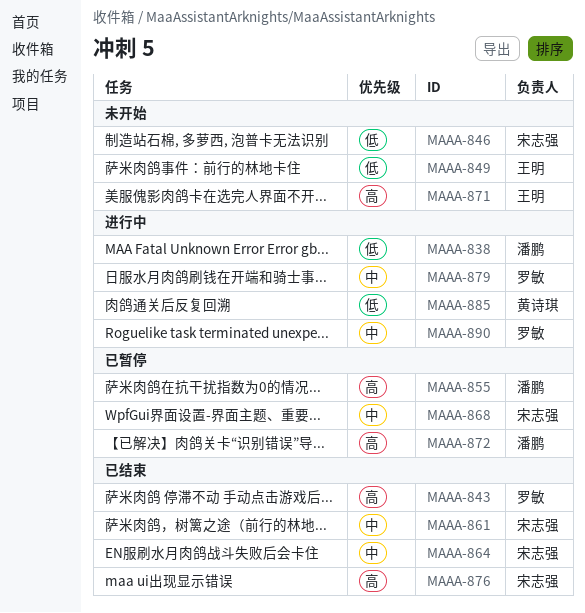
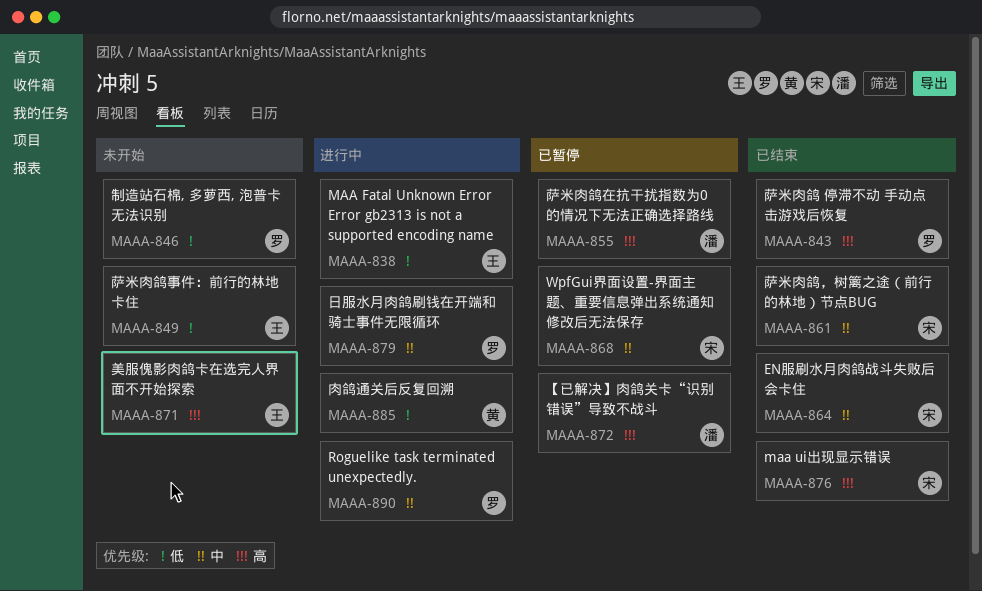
MAAA-838, owner: 潘鹏 -> 王明
MAAA-846, owner: 宋志强 -> 罗敏

